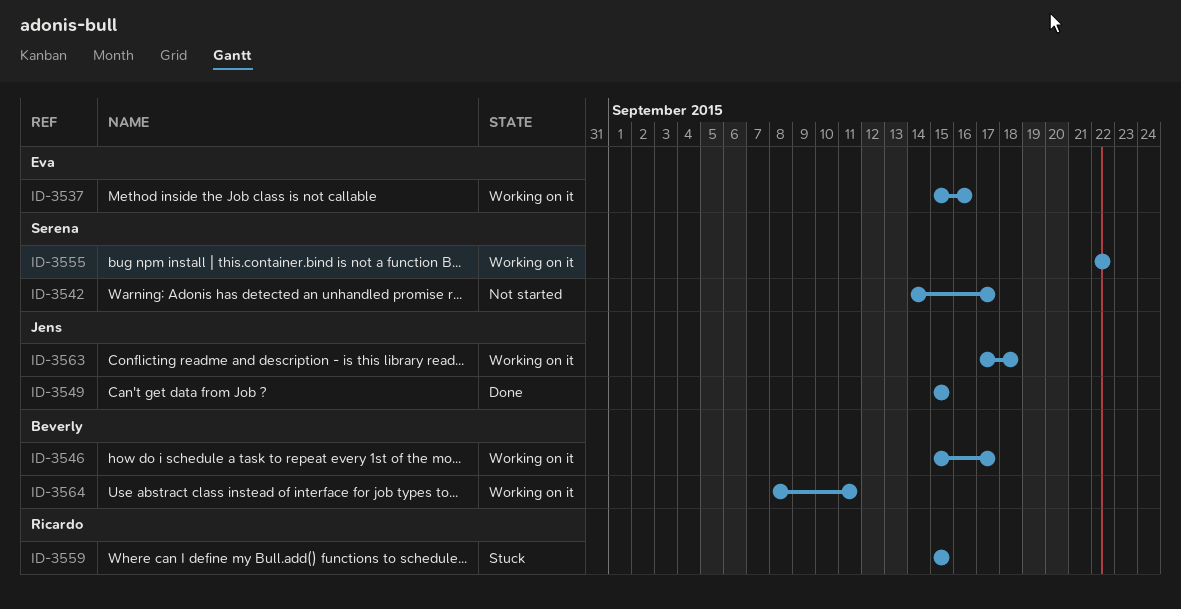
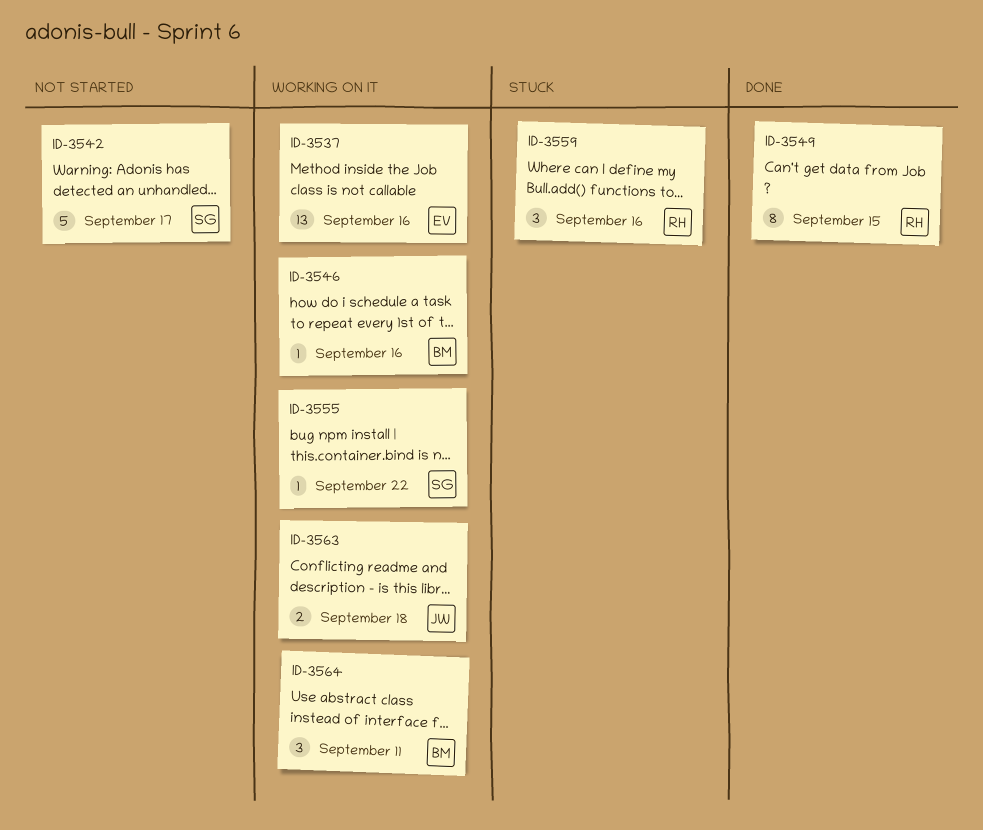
ID-3546, due: Sep 17 -> Sep 16
ID-3549, owner: Jens -> Ricardo
ID-3559, due: Sep 15 -> Sep 16

